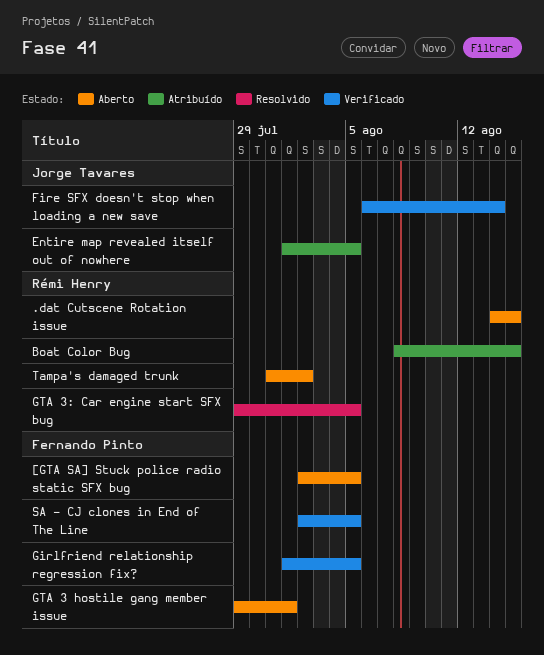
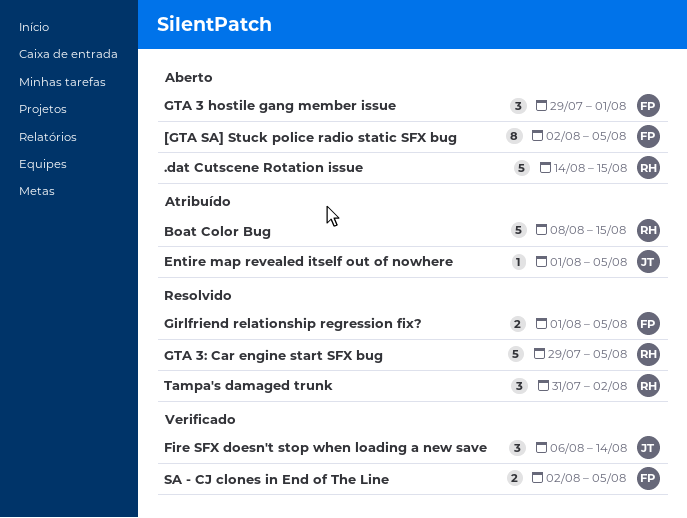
Girlfriend relationship regression fix?, status: Verificado -> Resolvido
Tampa's damaged trunk, status: Aberto -> Resolvido

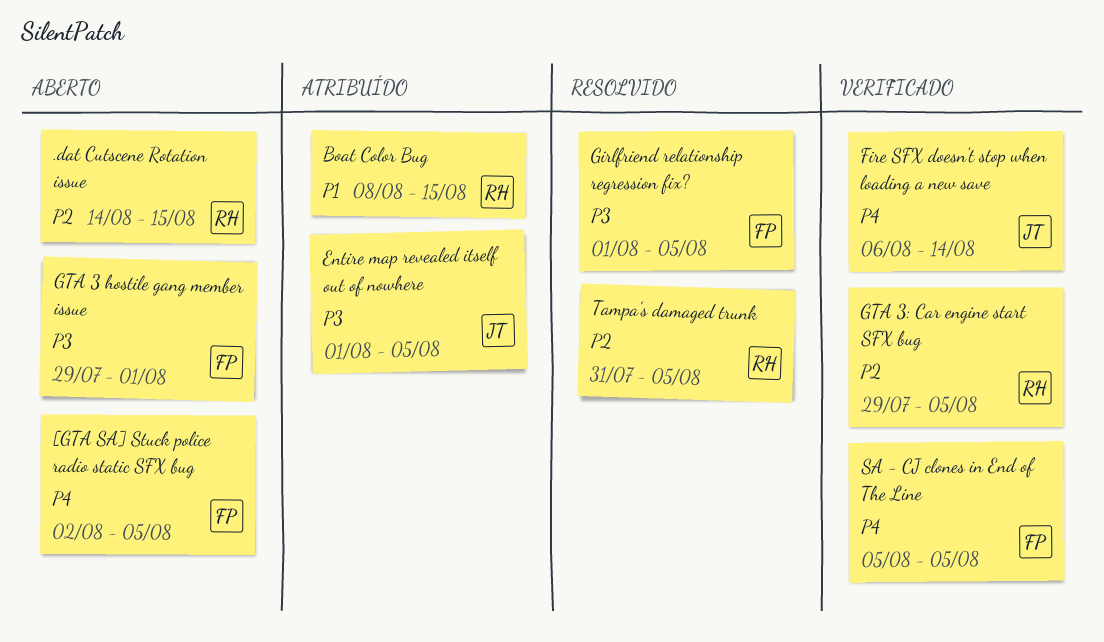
GTA 3: Car engine start SFX bug, status: Resolvido -> Verificado
SA - CJ clones in End of The Line, start: Aug 2 -> Aug 5
Tampa's damaged trunk, due: Aug 2 -> Aug 5

